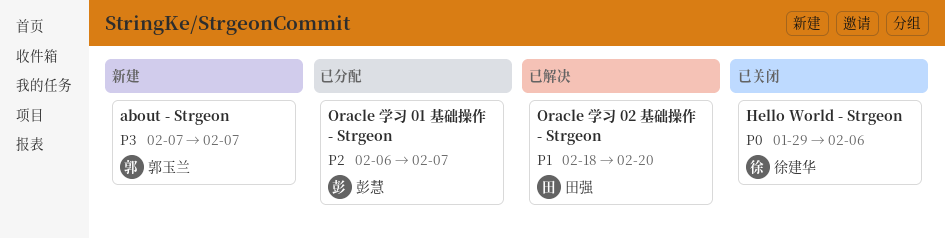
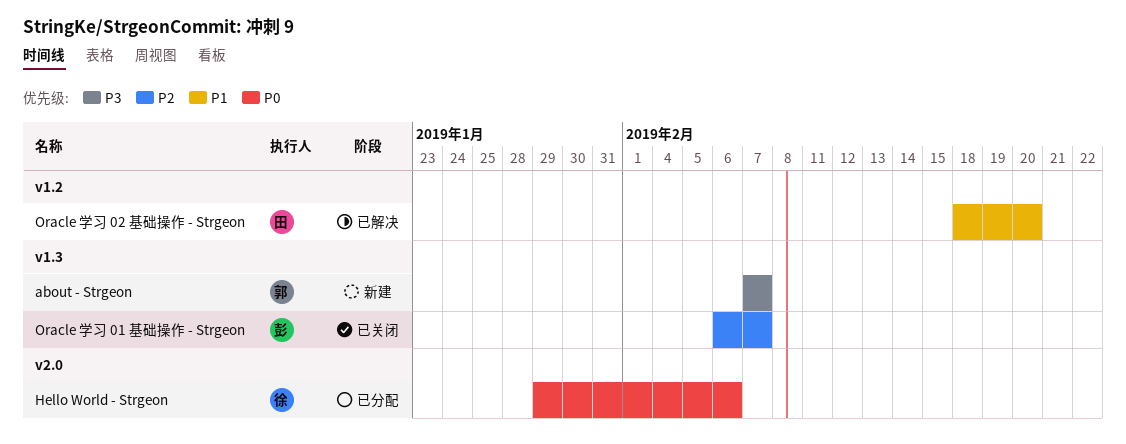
Hello World - Strgeon, status: 已关闭 -> 已分配
Oracle 学习 01 基础操作 - Strgeon, status: 已分配 -> 已关闭

